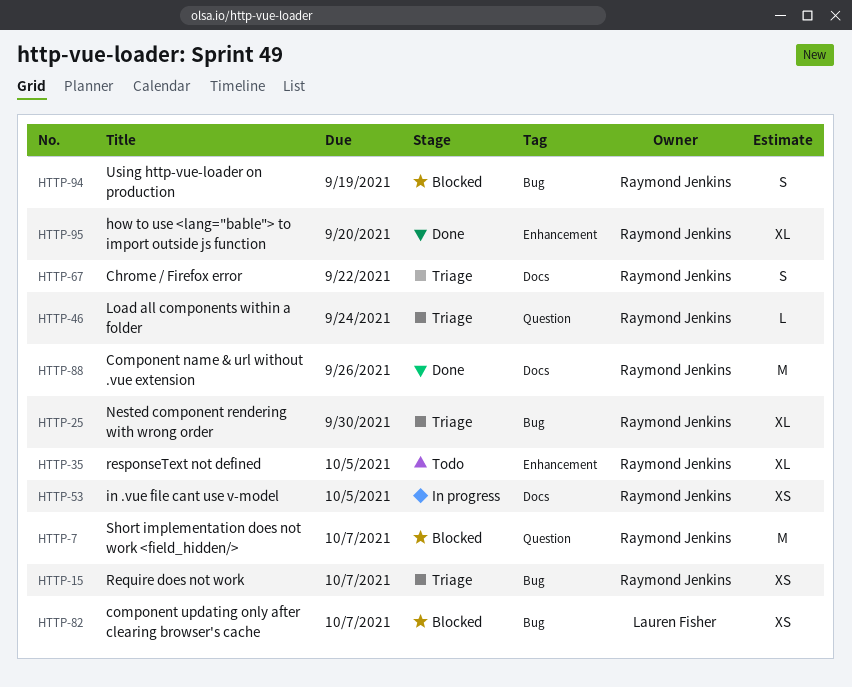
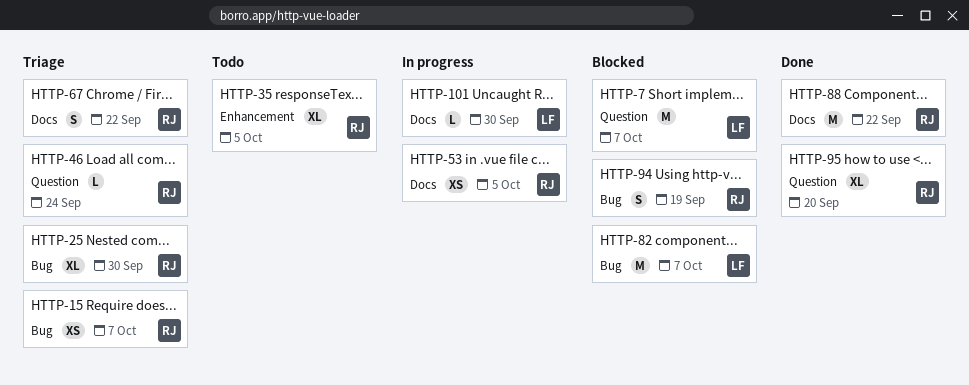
HTTP-7, owner: Raymond Jenkins -> Lauren Fisher
HTTP-82, estimate: XS -> M
HTTP-88, due: Sep 26 -> Sep 22
HTTP-95, label: Enhancement -> Question
HTTP-101: none -> present

